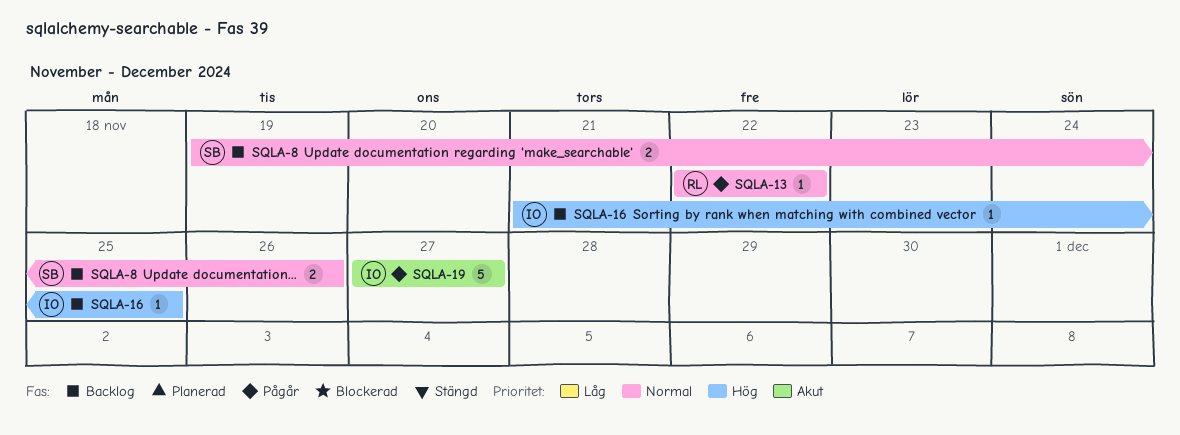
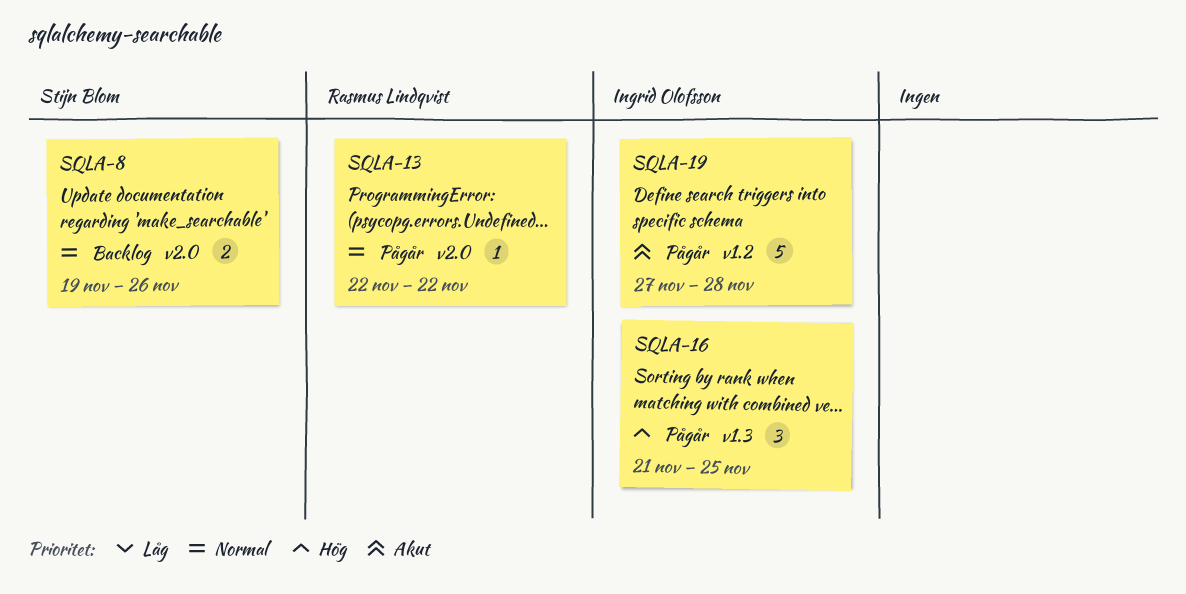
SQLA-16, status: Backlog -> Pågår
SQLA-16, estimate: 1 -> 3
SQLA-19, due: Nov 27 -> Nov 28

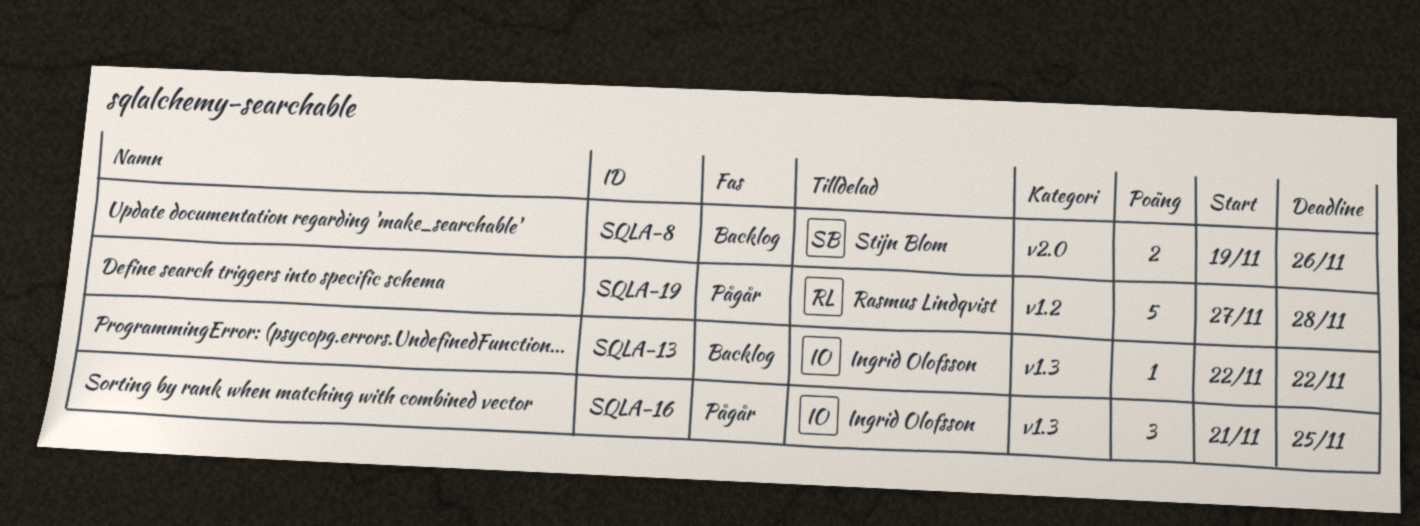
SQLA-13, status: Pågår -> Backlog
SQLA-13, owner: Rasmus Lindqvist -> Ingrid Olofsson
SQLA-13, label: v2.0 -> v1.3
SQLA-19, owner: Ingrid Olofsson -> Rasmus Lindqvist

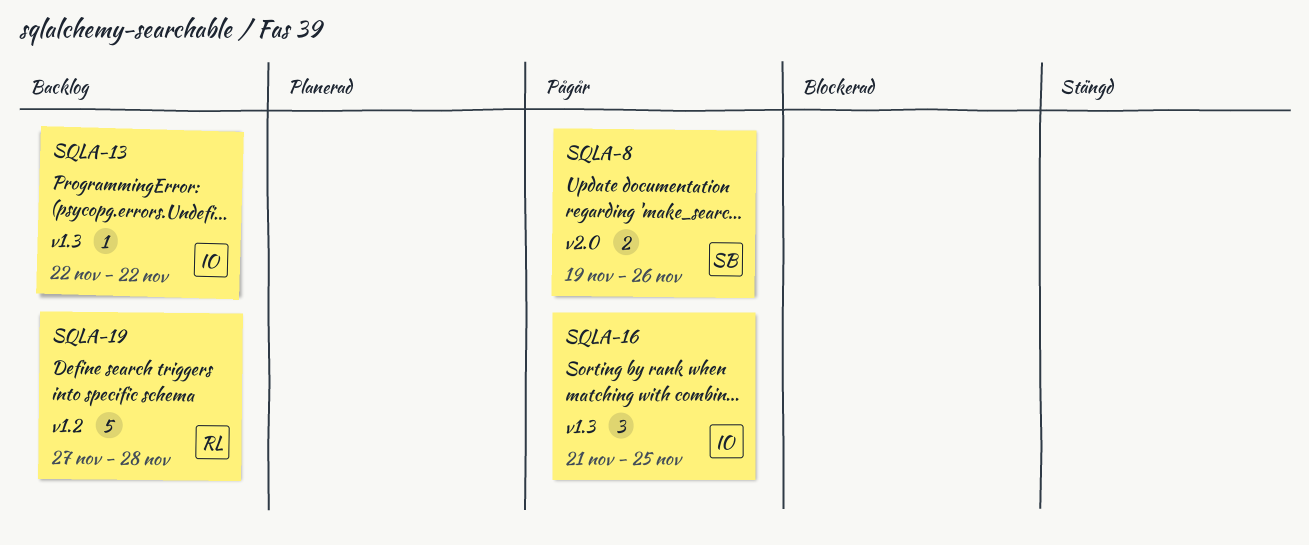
SQLA-8, status: Backlog -> Pågår
SQLA-19, status: Pågår -> Backlog

